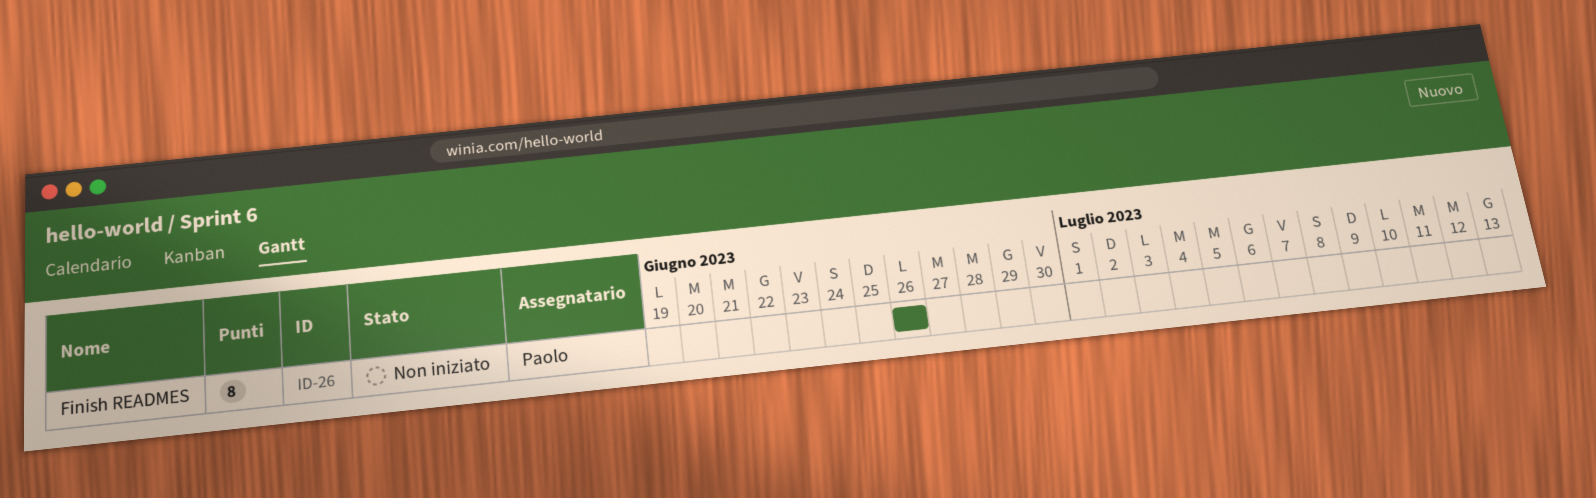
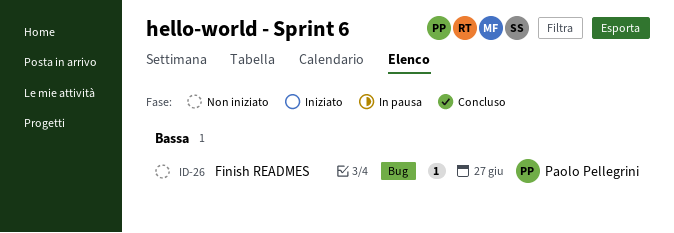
ID-26, estimate: 8 -> 1
ID-26, due: Jun 26 -> Jun 27

